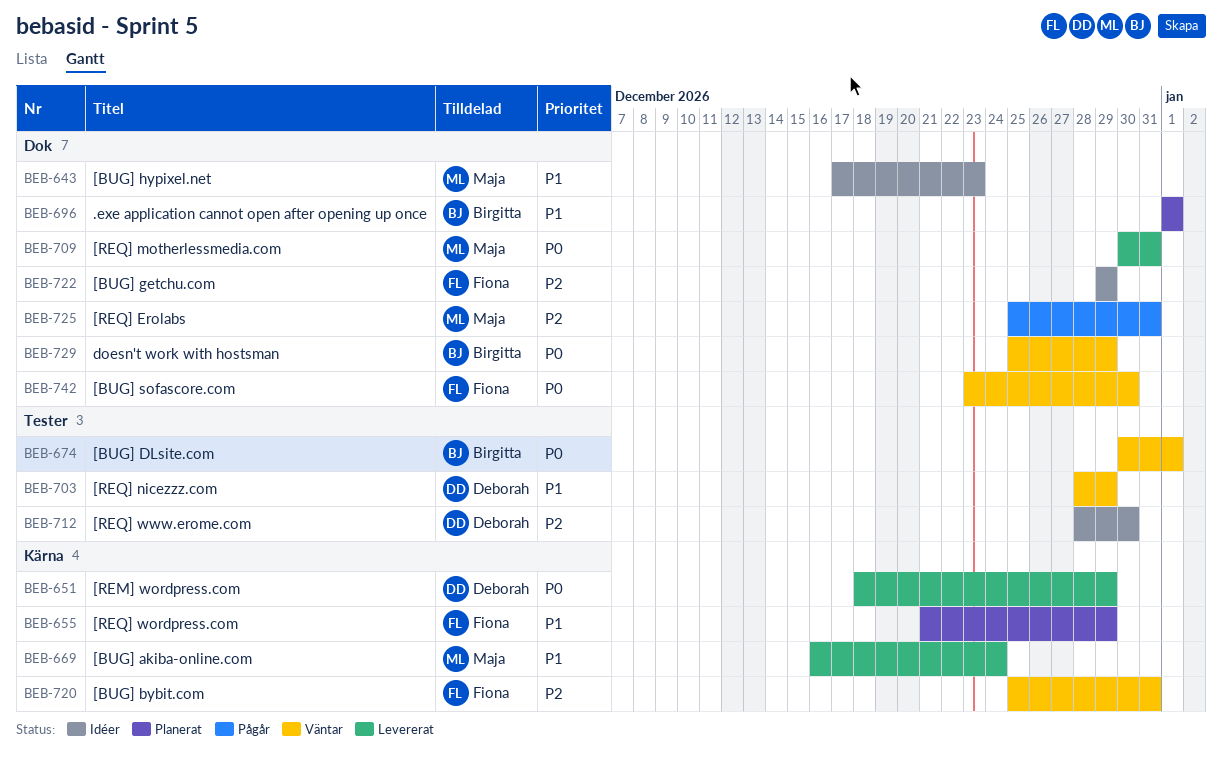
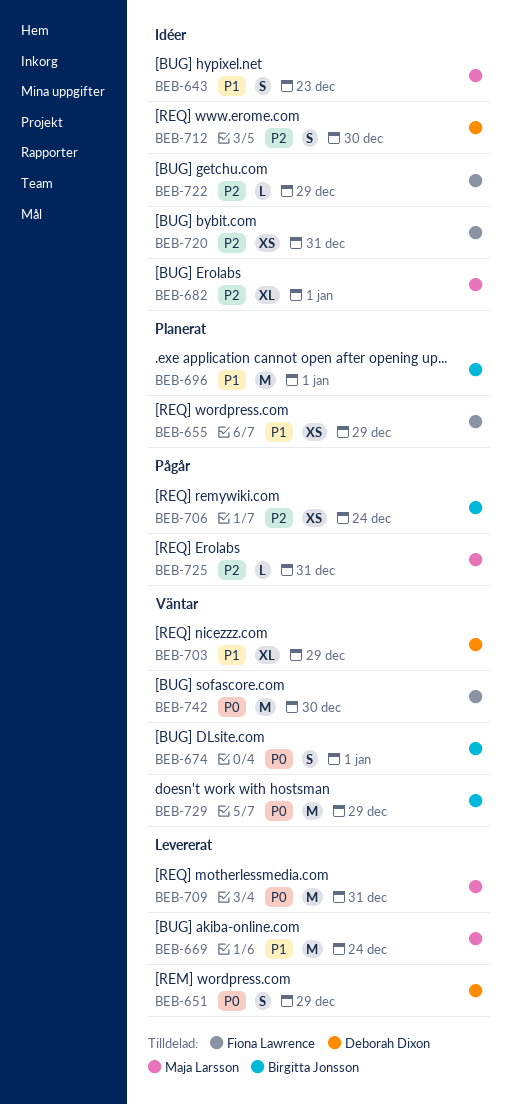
BEB-682: none -> present
BEB-706: none -> present
BEB-720, status: Väntar -> Idéer

